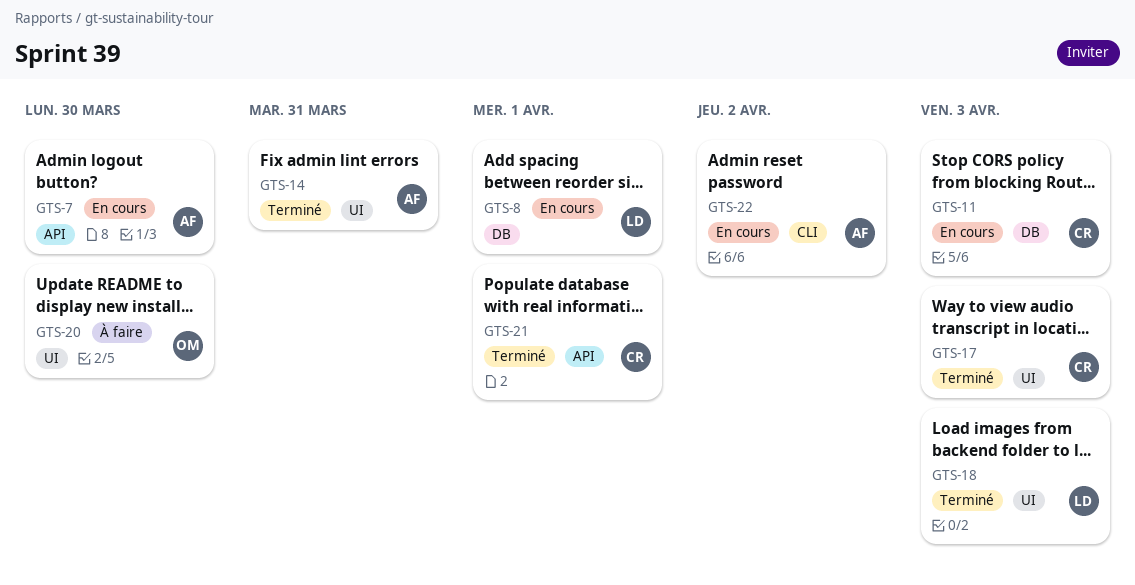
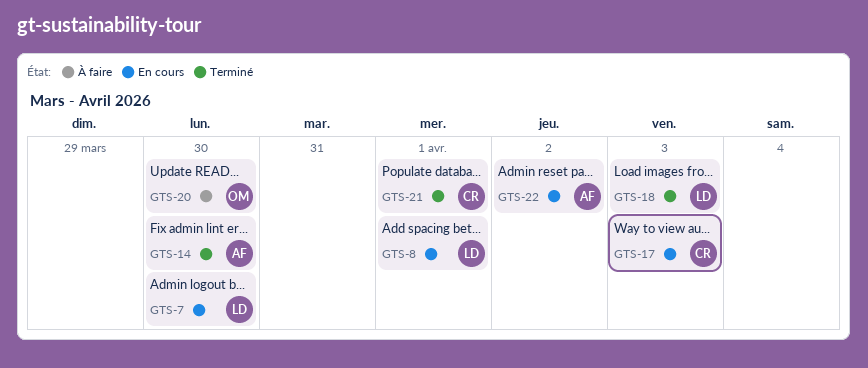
GTS-7, owner: AF -> LD
GTS-11: present -> none
GTS-14, due: Mar 31 -> Mar 30
GTS-17, status: Terminé -> En cours

